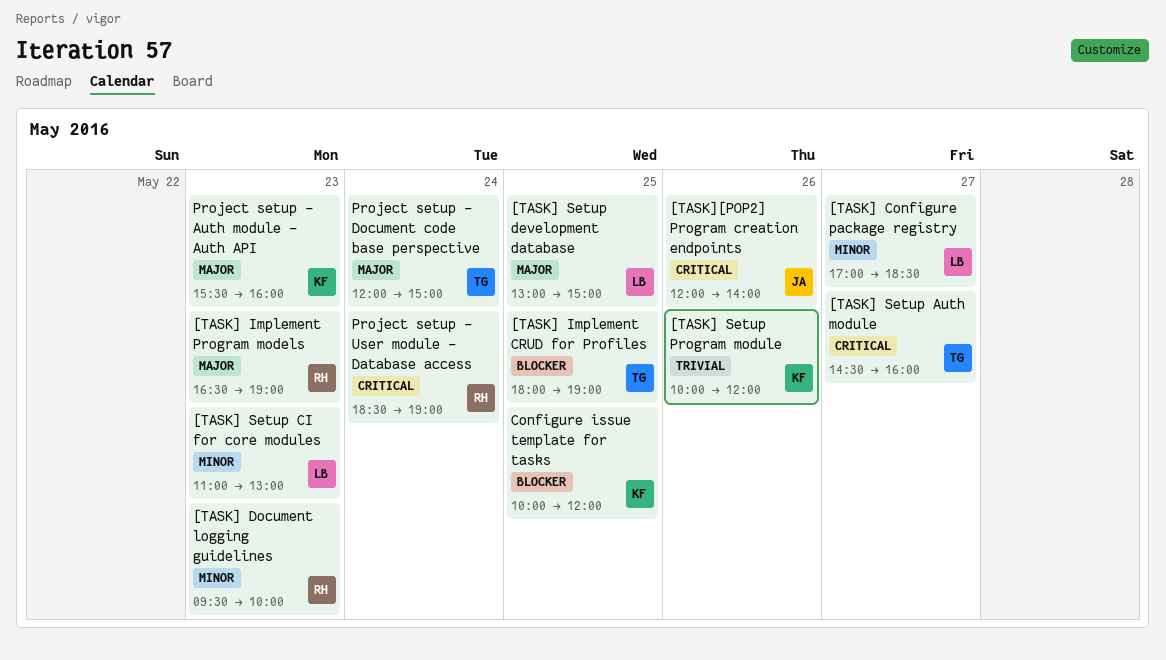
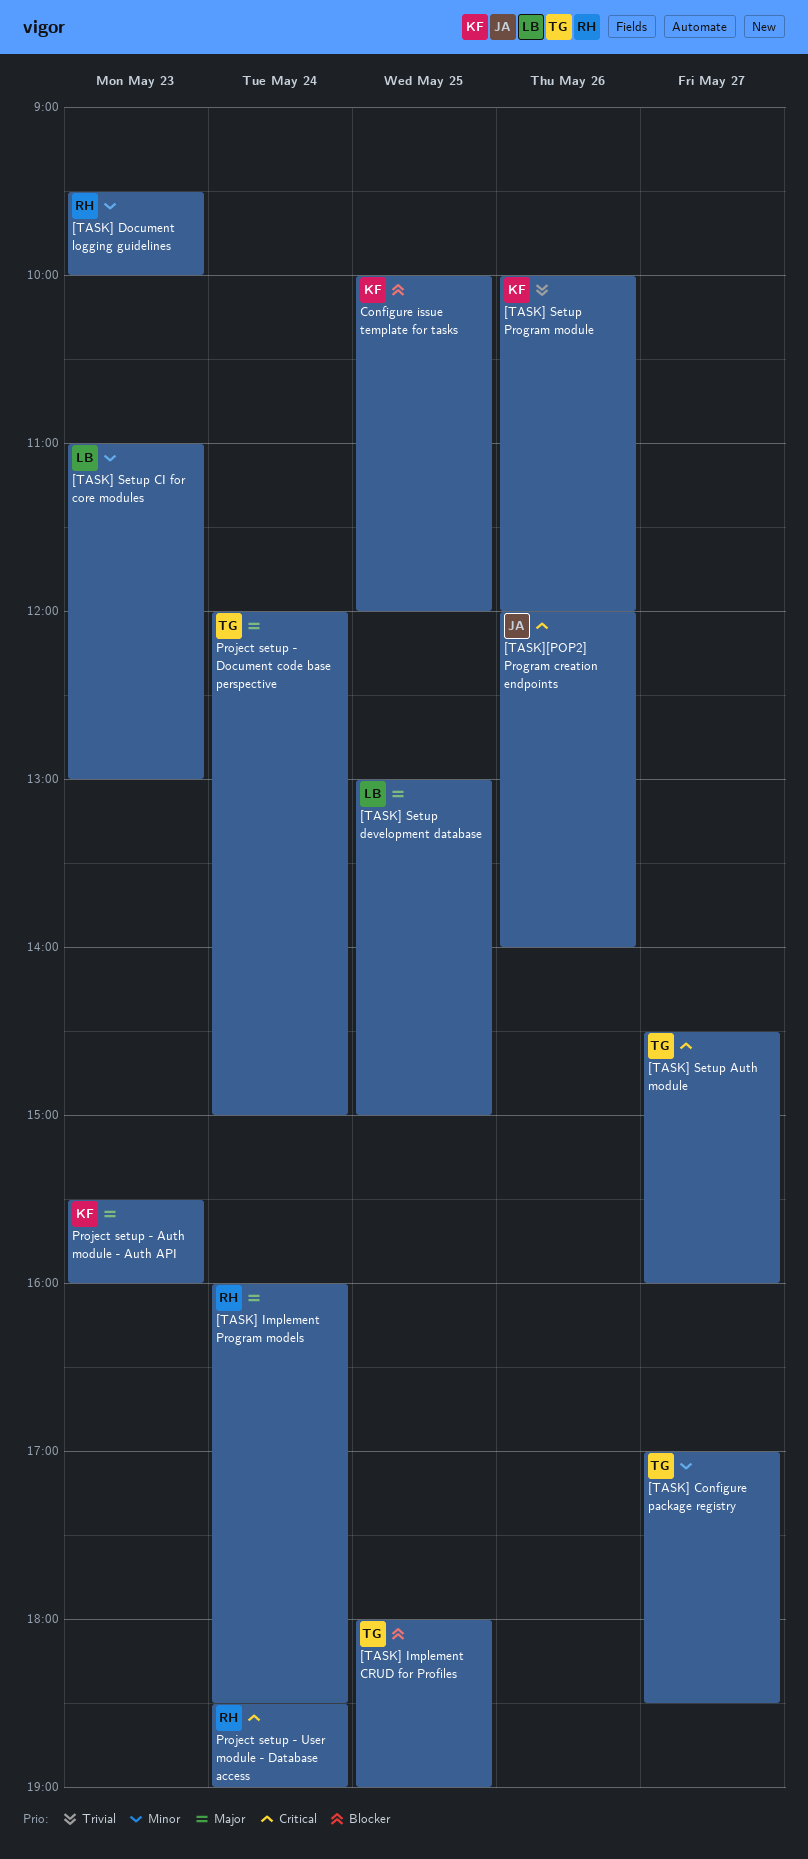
[TASK] Configure package registry, owner: LB -> TG
[TASK] Implement Program models, day: May 23 -> May 24
[TASK] Implement Program models, begins: 16:30 -> 16:00
[TASK] Implement Program models, ends: 19:00 -> 18:30

